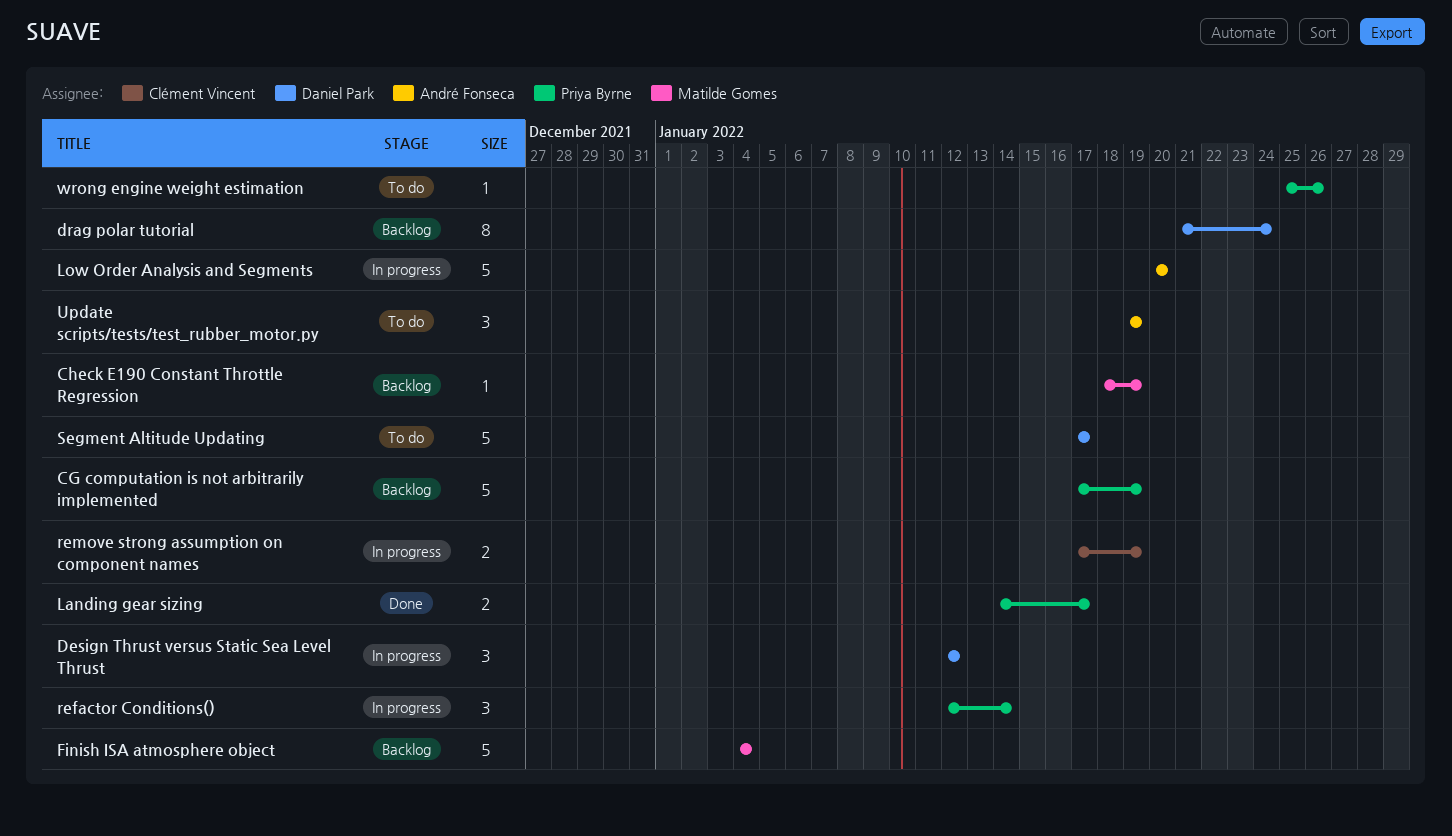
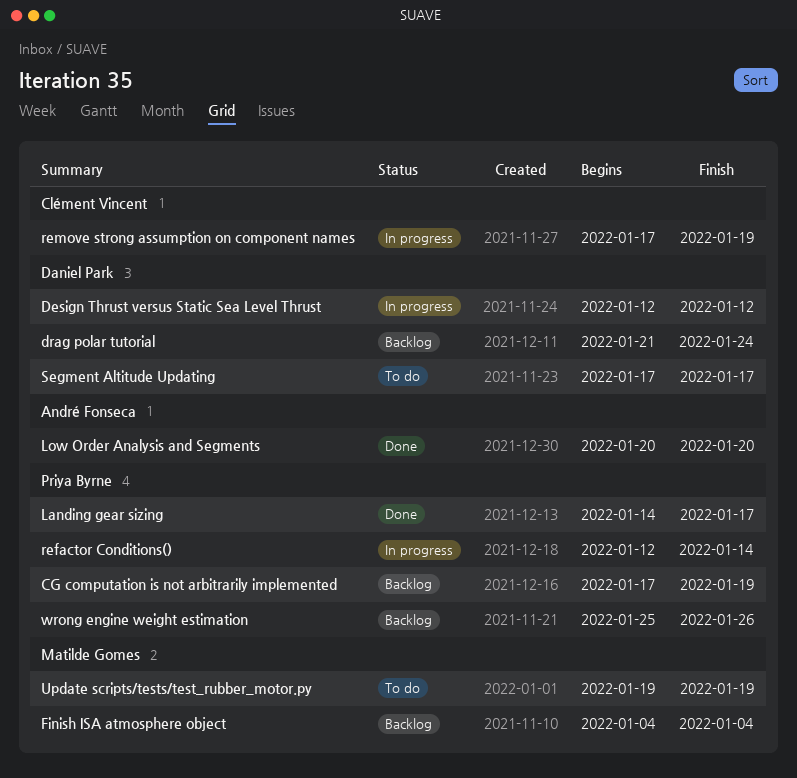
Check E190 Constant Throttle Regression: present -> none
Low Order Analysis and Segments, status: In progress -> Done
Update scripts/tests/test_rubber_motor.py, owner: André Fonseca -> Matilde Gomes
wrong engine weight estimation, status: To do -> Backlog

